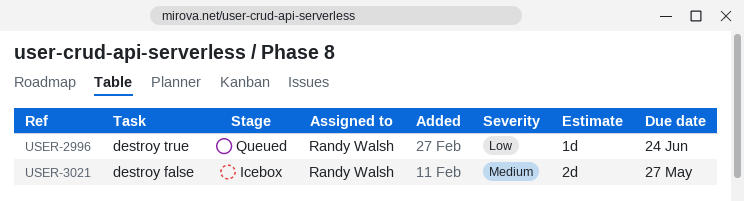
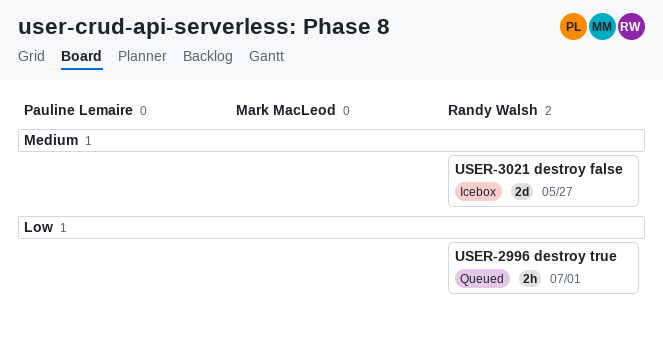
USER-2996, estimate: 1d -> 2h
USER-2996, due: Jun 24 -> Jul 1

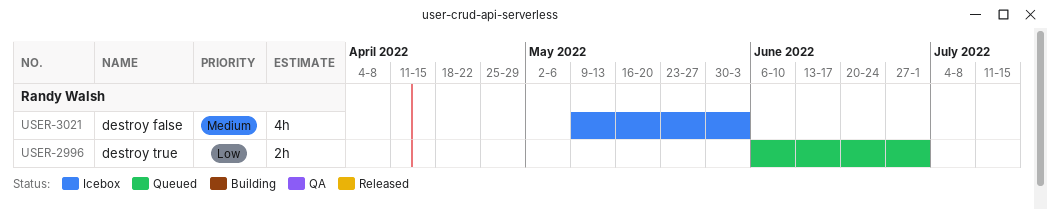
USER-3021, estimate: 2d -> 4h
USER-3021, due: May 27 -> Jun 3

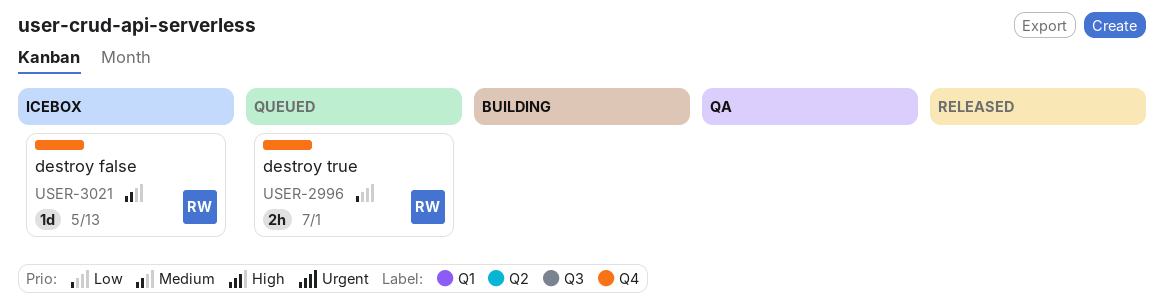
USER-3021, estimate: 4h -> 1d
USER-3021, due: Jun 3 -> May 13

